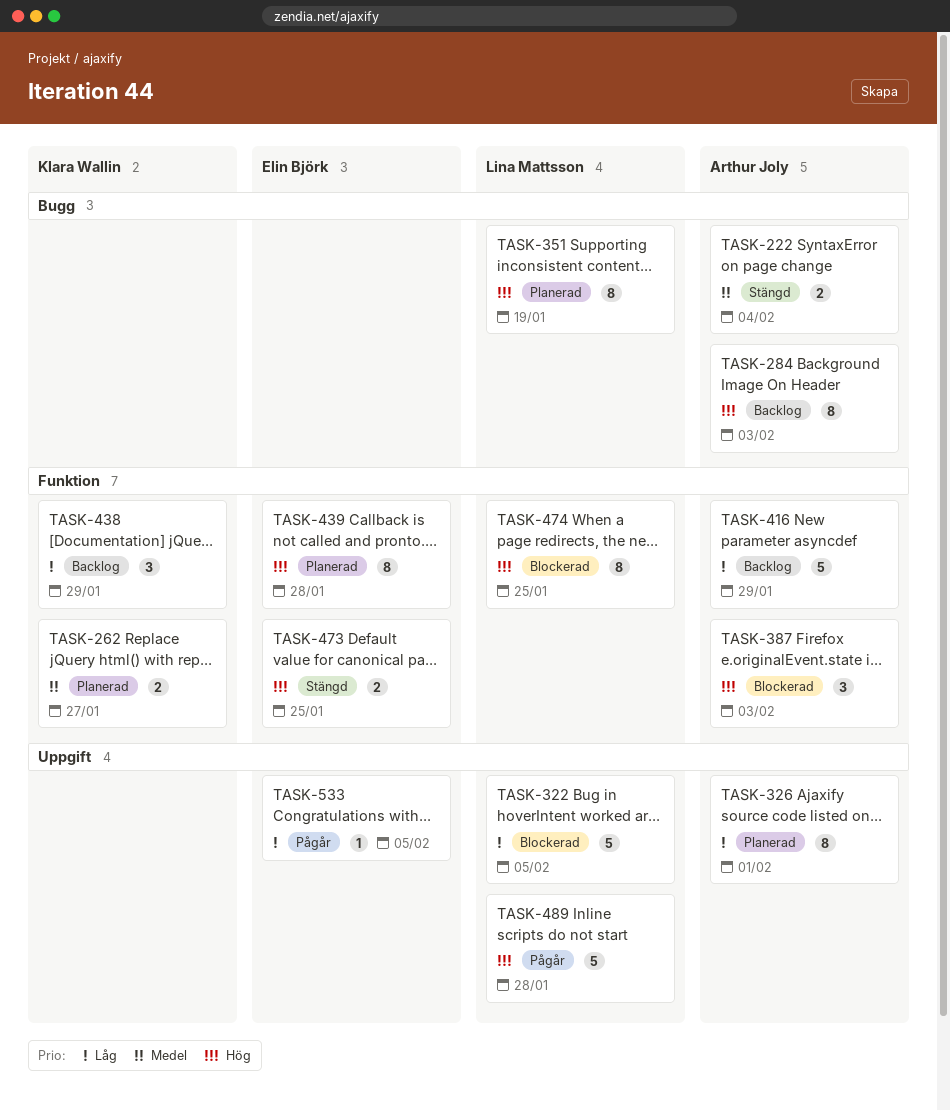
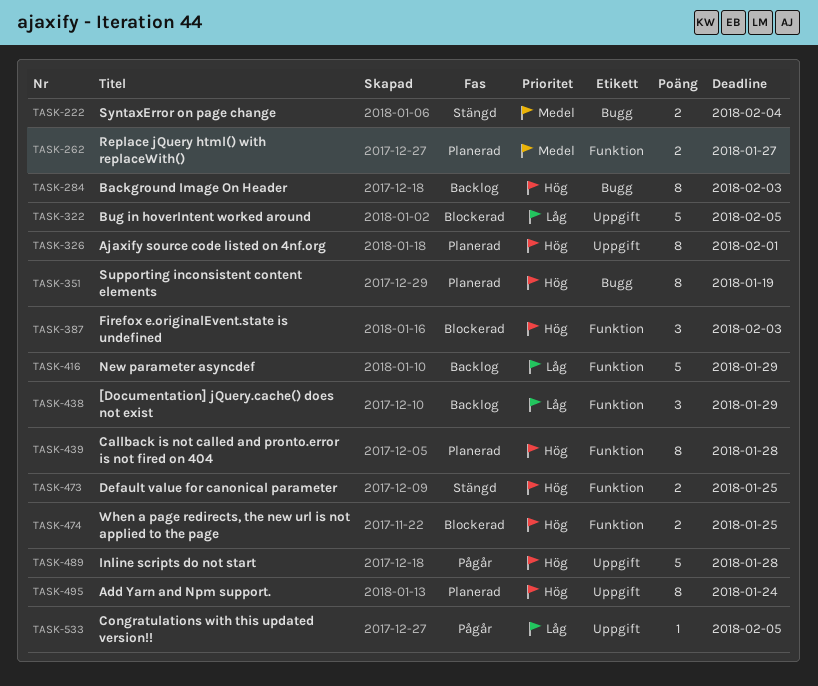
TASK-326, priority: Låg -> Hög
TASK-474, estimate: 8 -> 2
TASK-495: none -> present

